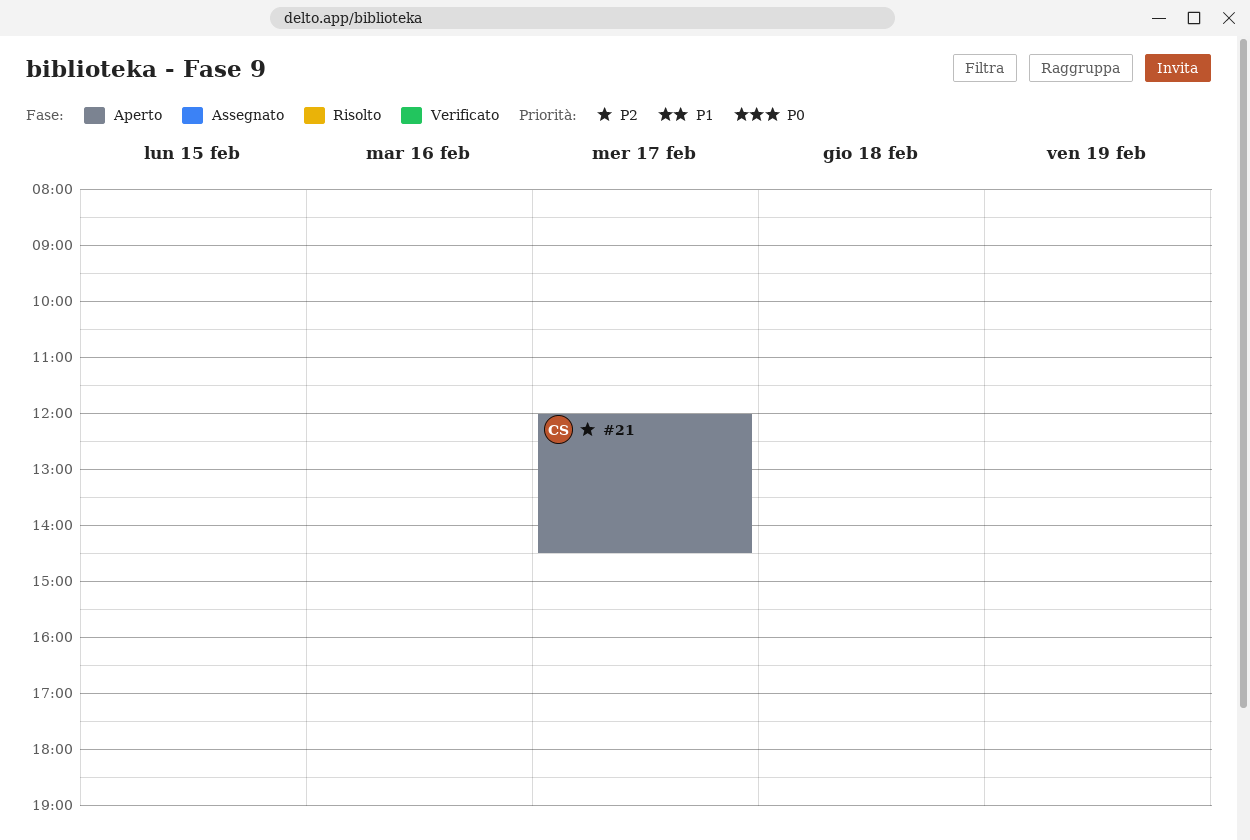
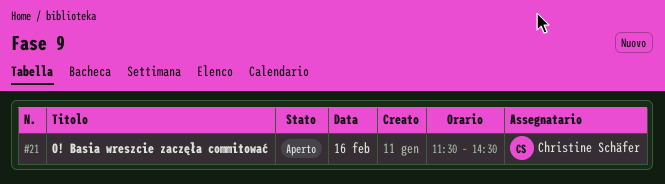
#21, day: Feb 17 -> Feb 16
#21, begins: 12:00 -> 11:30

